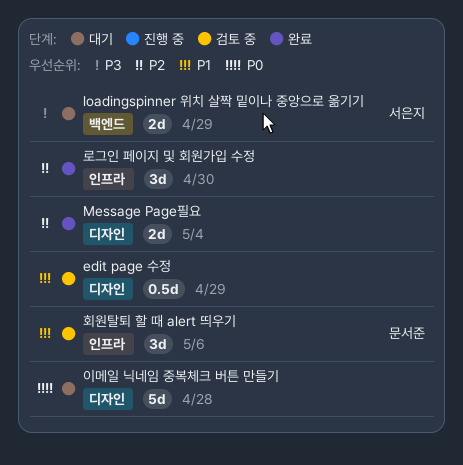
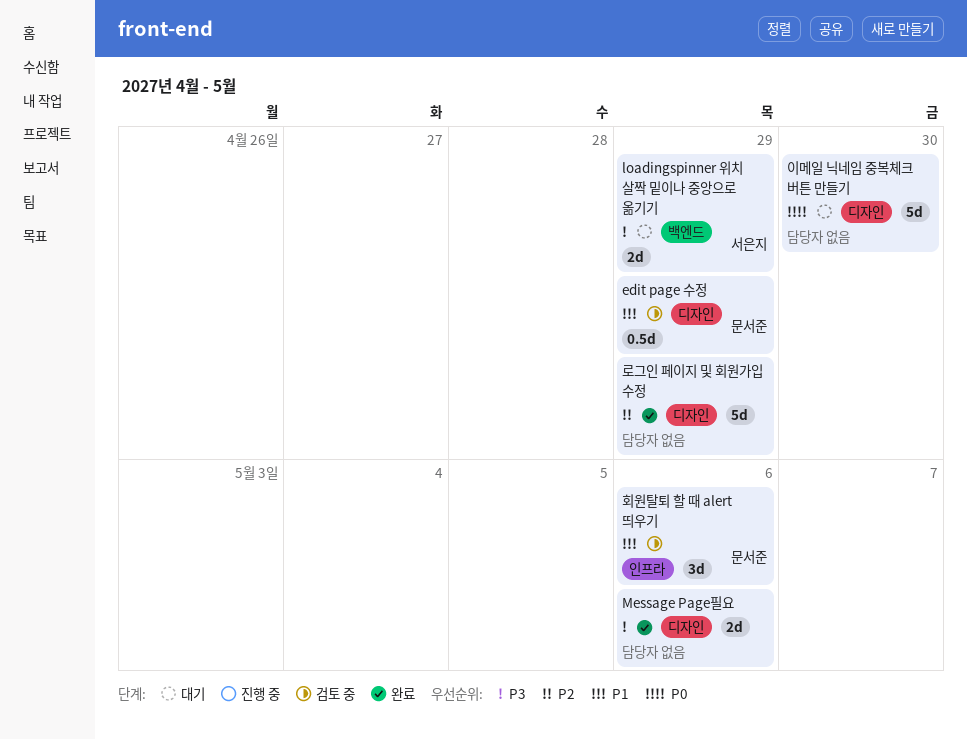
edit page 수정, owner: none -> 문서준
Message Page필요, priority: P2 -> P3
Message Page필요, due: May 4 -> May 6
로그인 페이지 및 회원가입 수정, label: 인프라 -> 디자인
로그인 페이지 및 회원가입 수정, estimate: 3d -> 5d
로그인 페이지 및 회원가입 수정, due: Apr 30 -> Apr 29
이메일 닉네임 중복체크 버튼 만들기, due: Apr 28 -> Apr 30

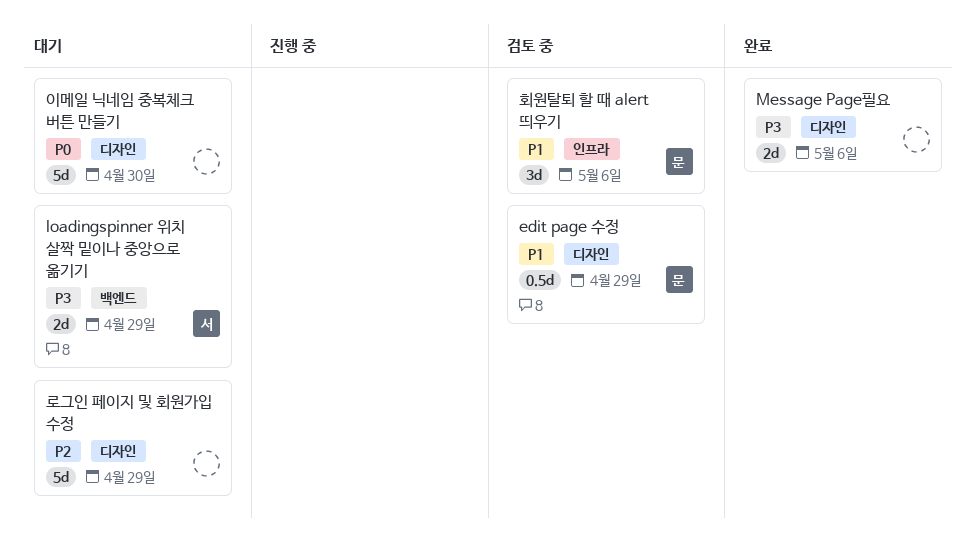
로그인 페이지 및 회원가입 수정, status: 완료 -> 대기

